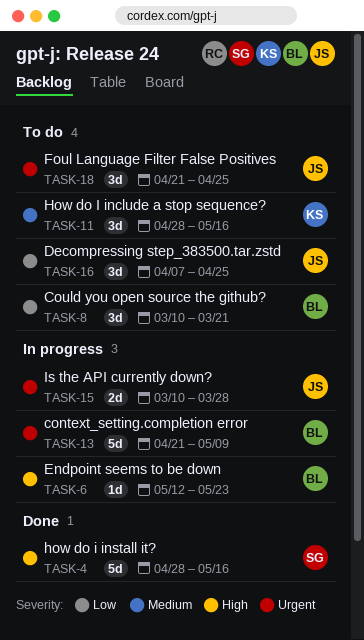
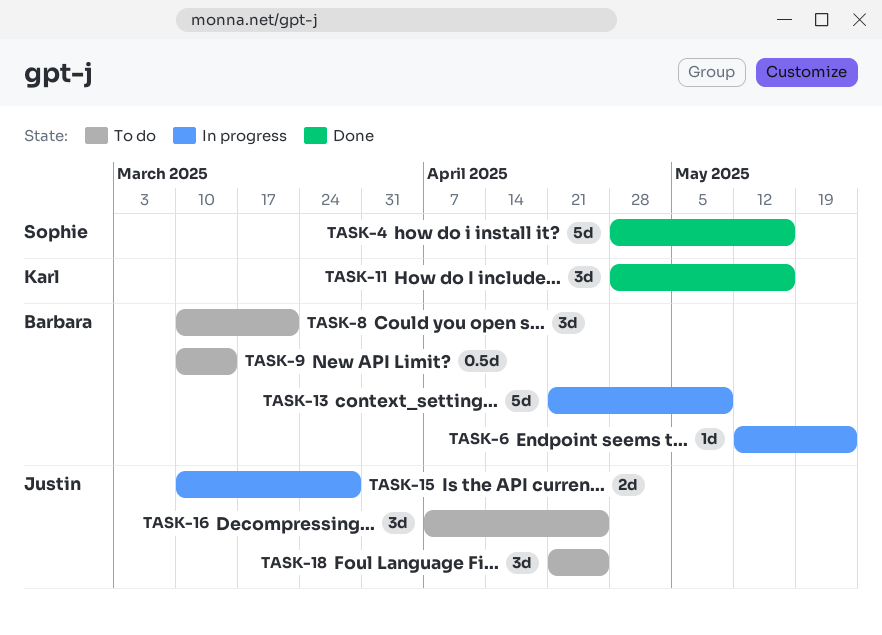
TASK-9: none -> present
TASK-11, status: To do -> Done

